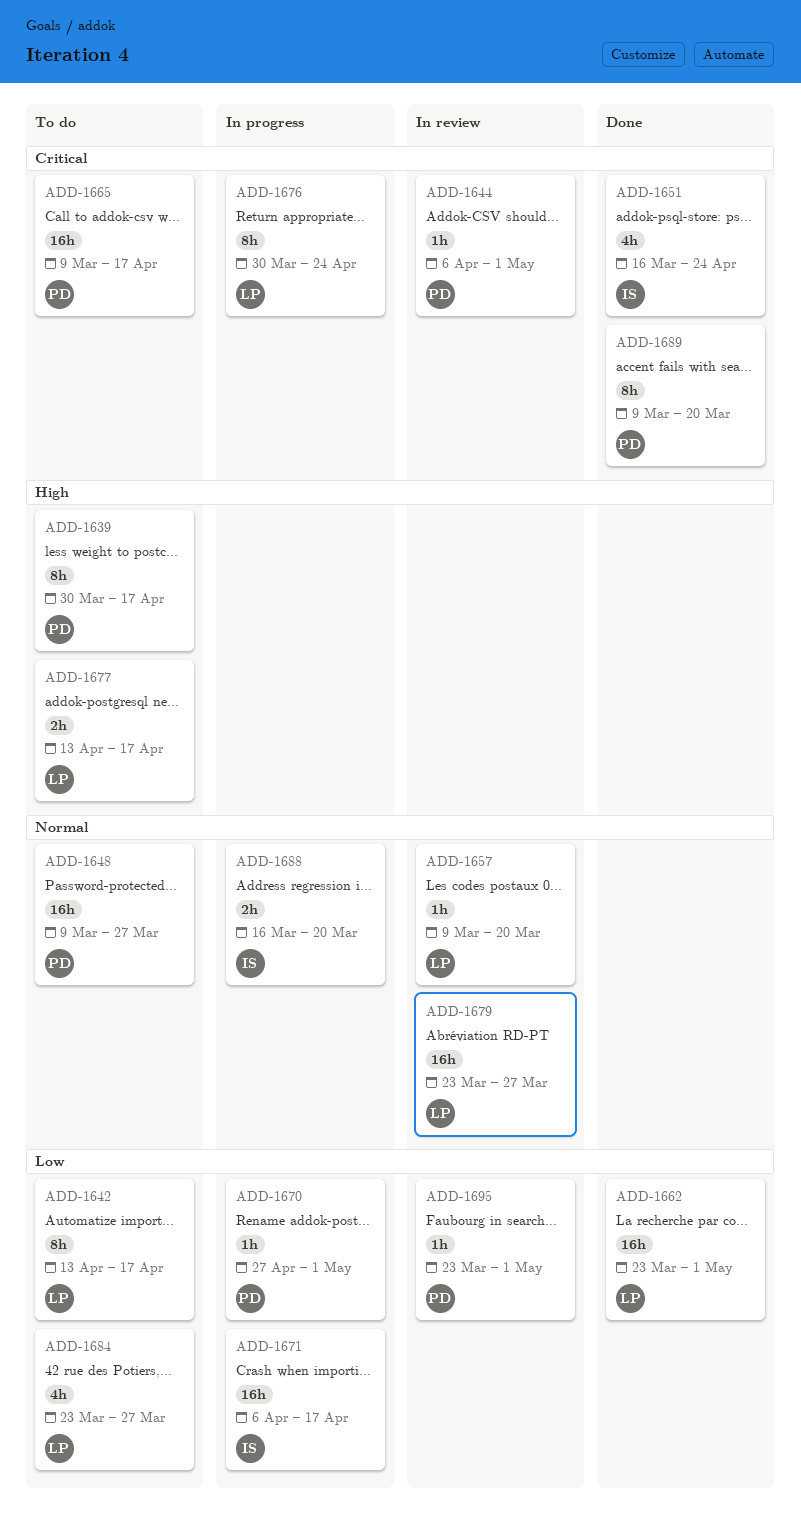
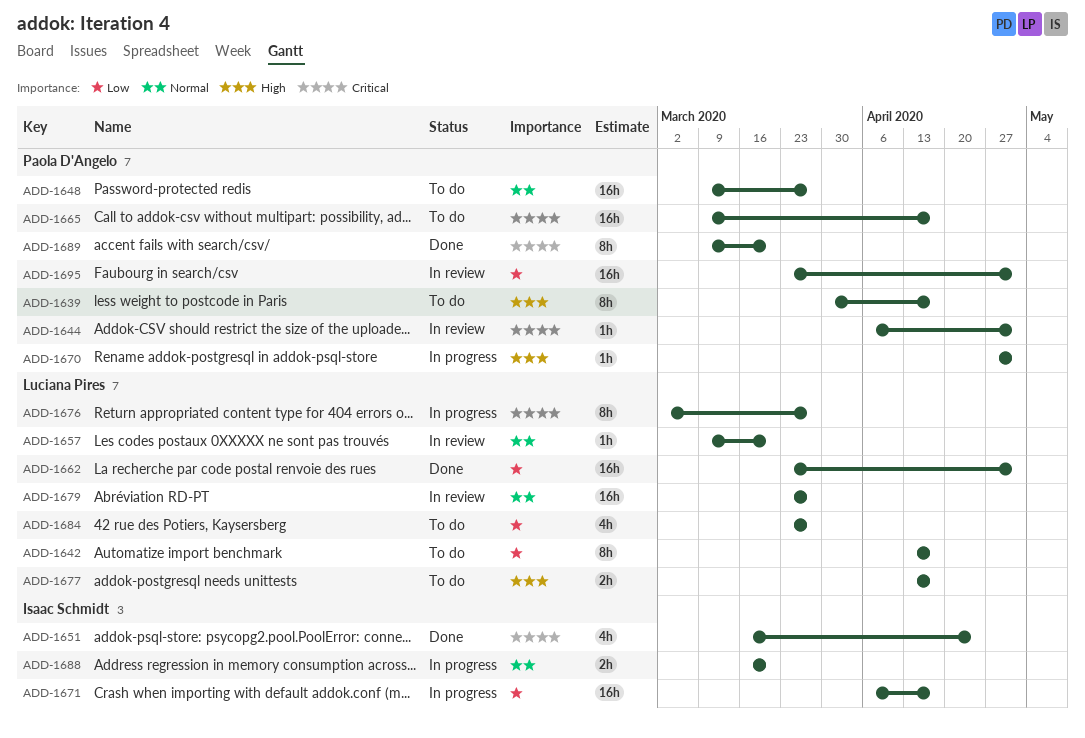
ADD-1670, priority: Low -> High
ADD-1676, start: Mar 30 -> Mar 2
ADD-1676, due: Apr 24 -> Mar 27
ADD-1695, estimate: 1h -> 16h

